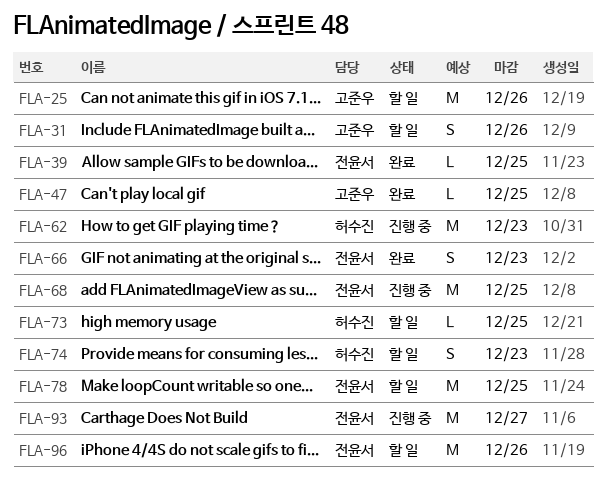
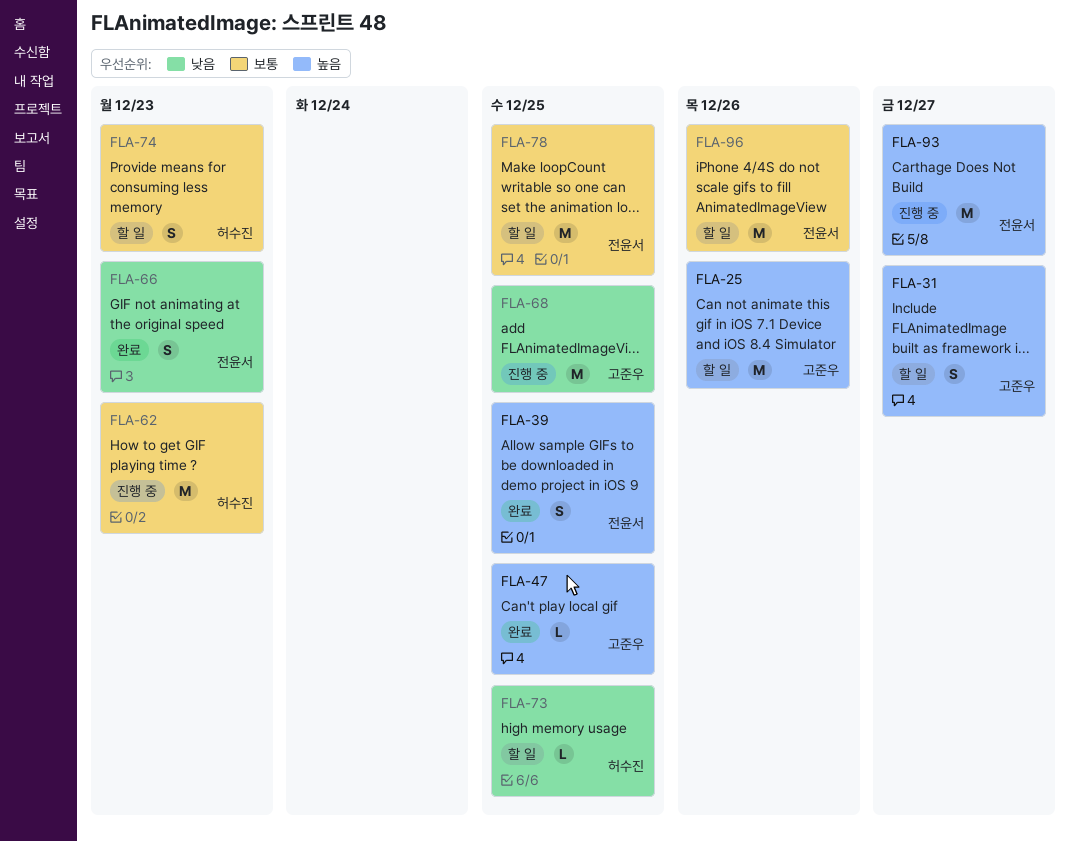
FLA-31, due: Dec 26 -> Dec 27
FLA-39, estimate: L -> S
FLA-68, owner: 전윤서 -> 고준우

